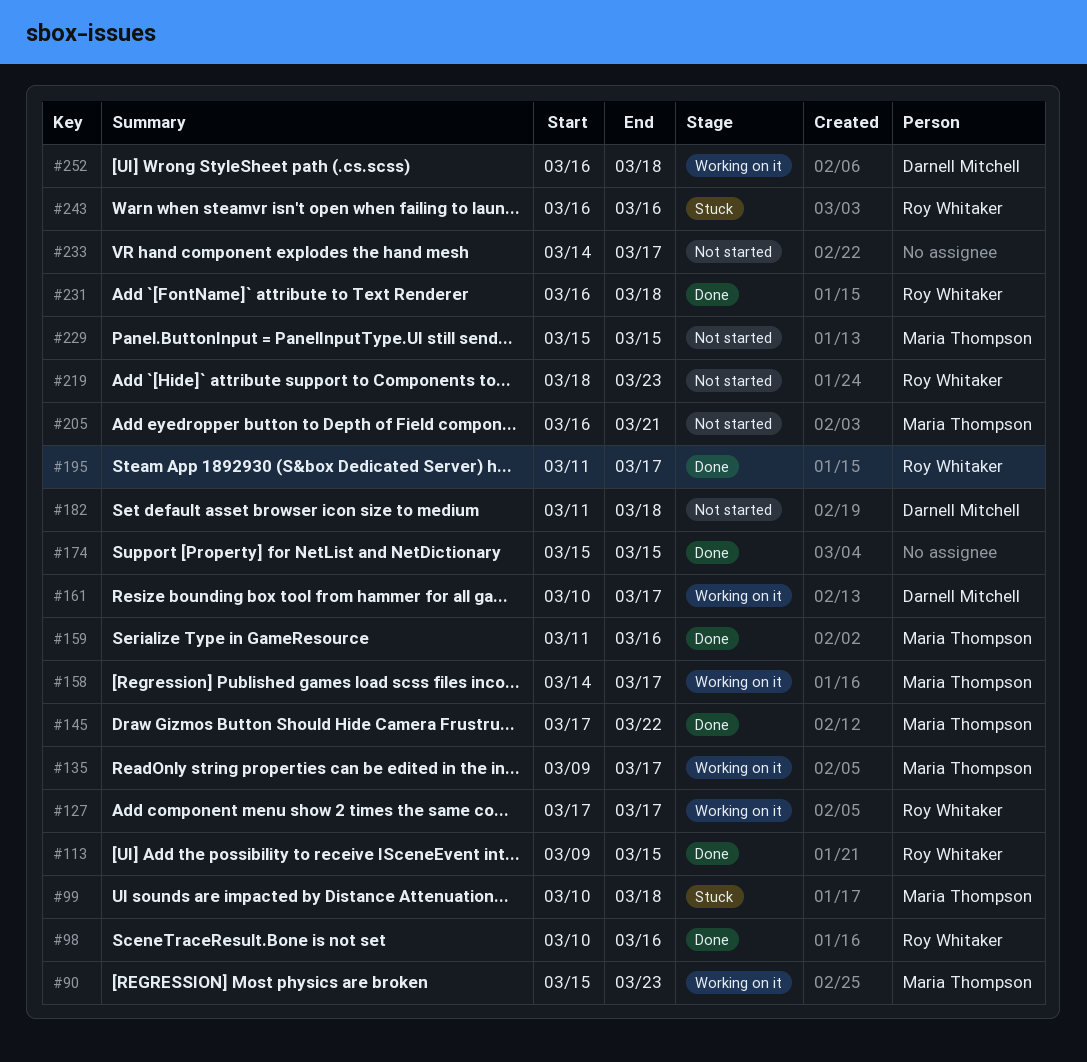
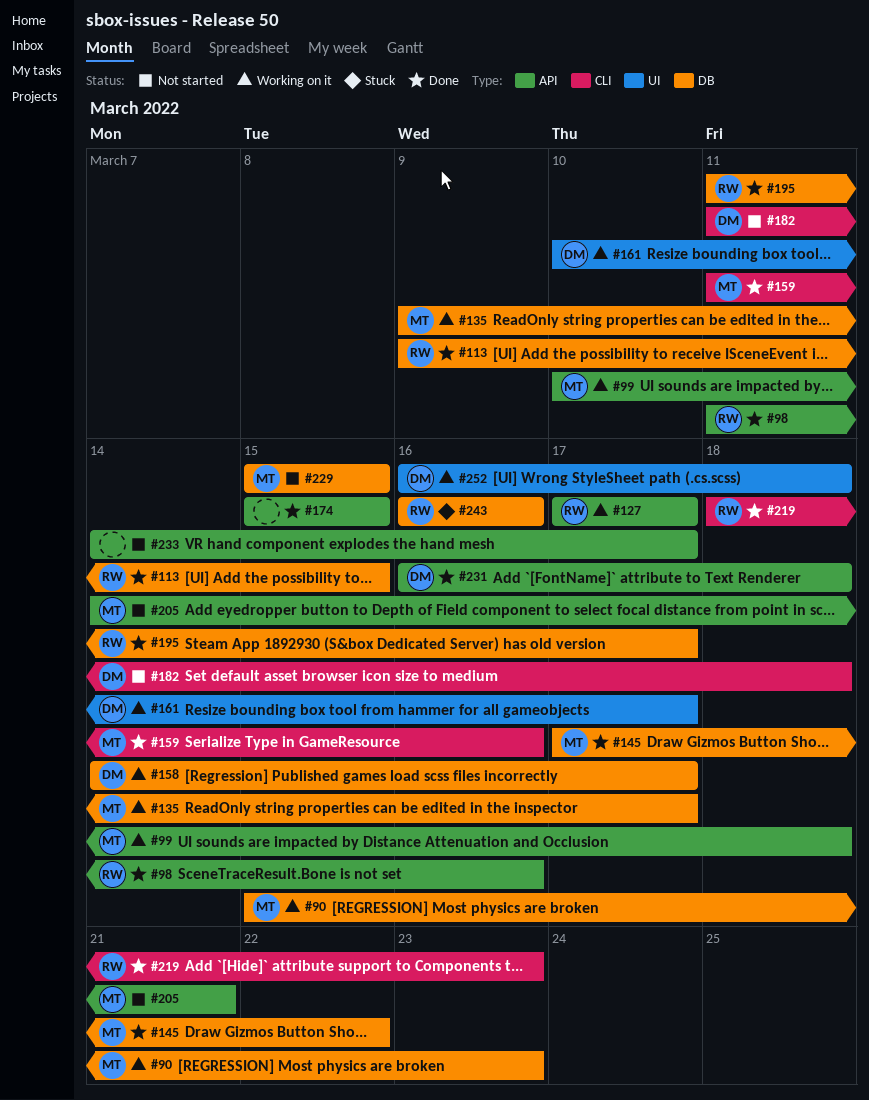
#98, start: Mar 10 -> Mar 11
#99, status: Stuck -> Working on it
#158, owner: Maria Thompson -> Darnell Mitchell
#205, start: Mar 16 -> Mar 14
#219, status: Not started -> Done
#231, owner: Roy Whitaker -> Darnell Mitchell

